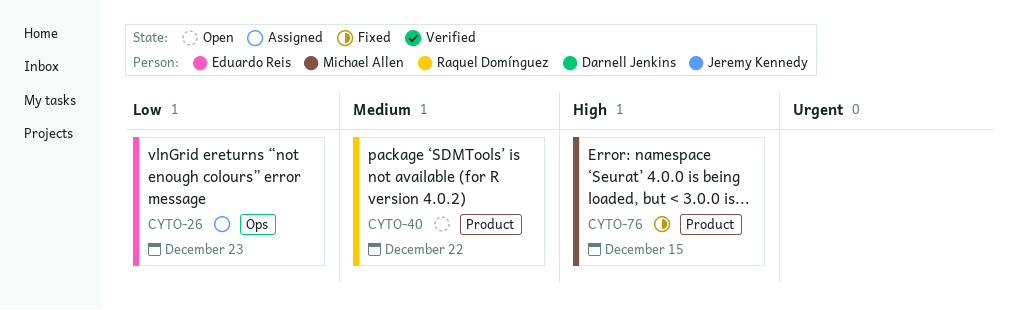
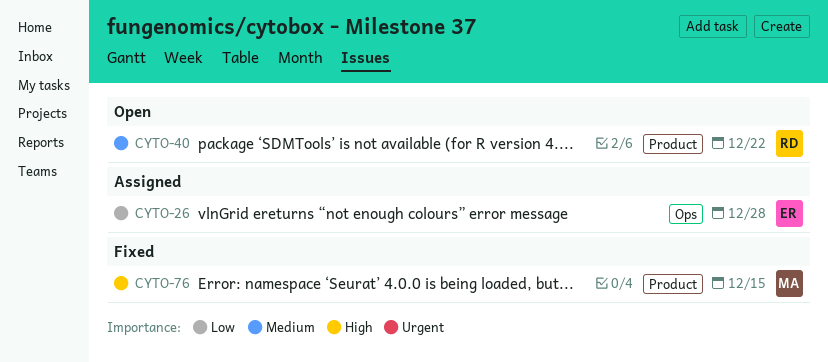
CYTO-26, due: Dec 23 -> Dec 28

